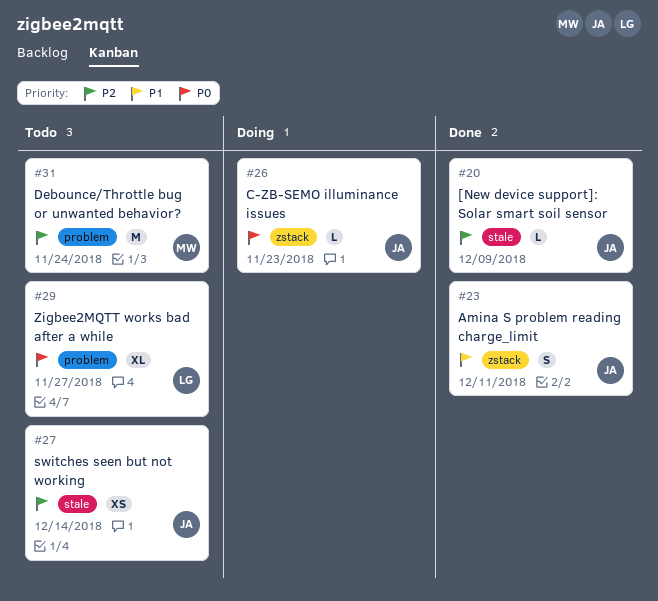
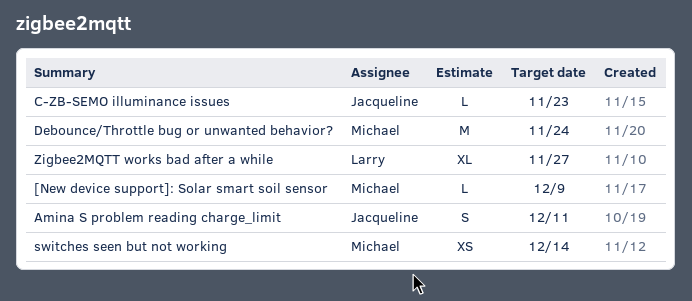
[New device support]: Solar smart soil sensor, owner: Jacqueline -> Michael
switches seen but not working, owner: Jacqueline -> Michael

